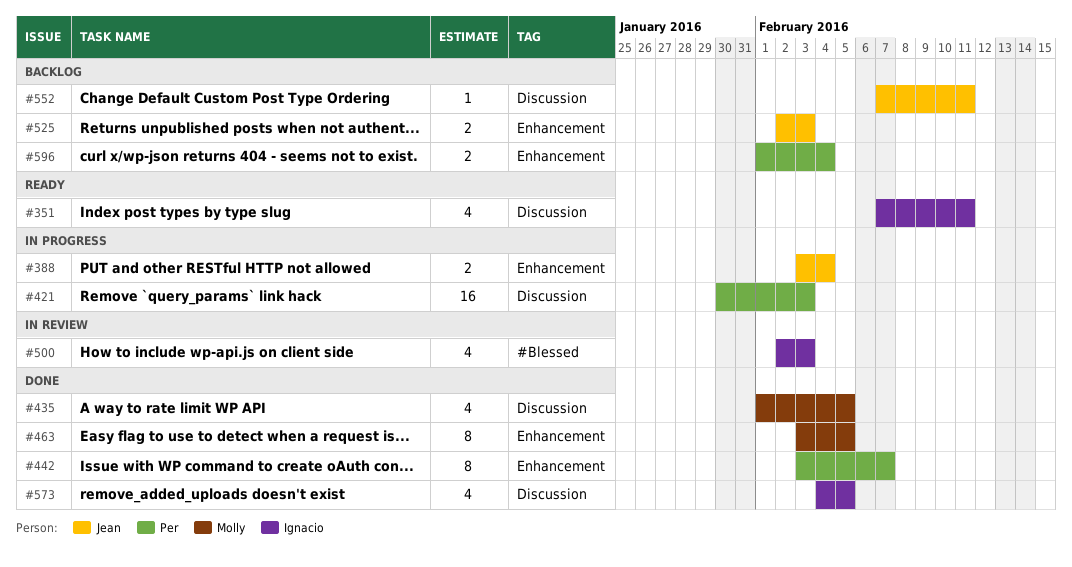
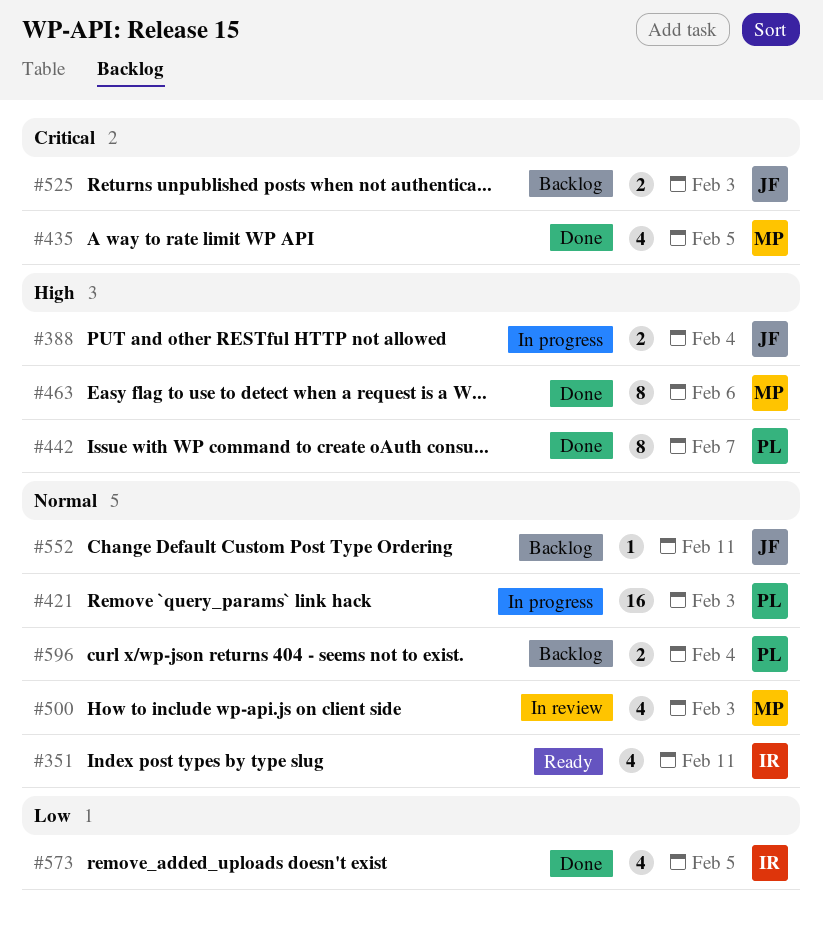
#463, due: Feb 5 -> Feb 6
#500, owner: Ignacio -> Molly

